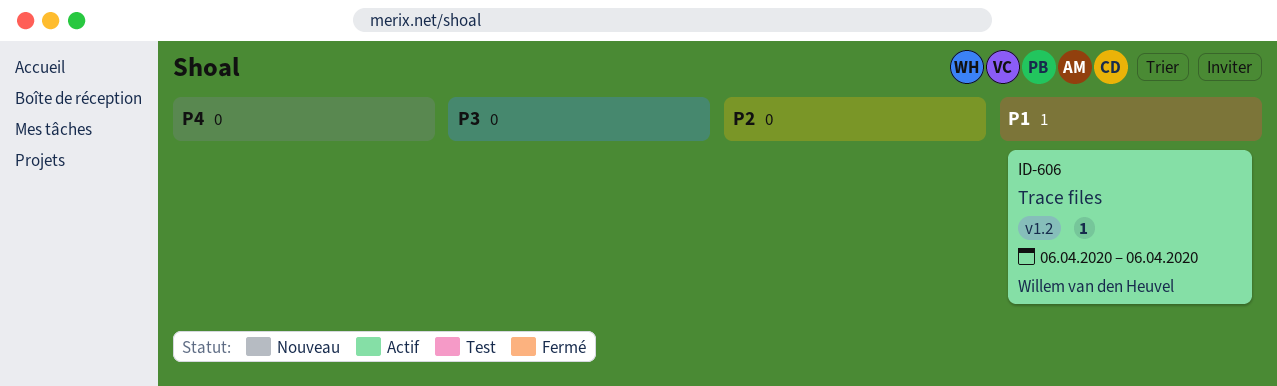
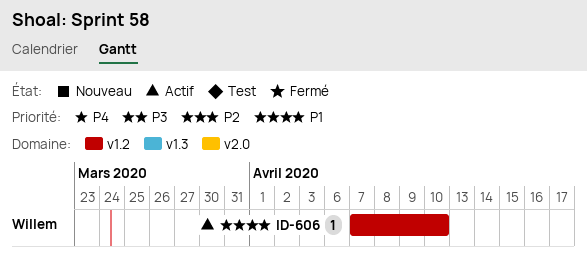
ID-606, start: Apr 6 -> Apr 7
ID-606, due: Apr 6 -> Apr 10

